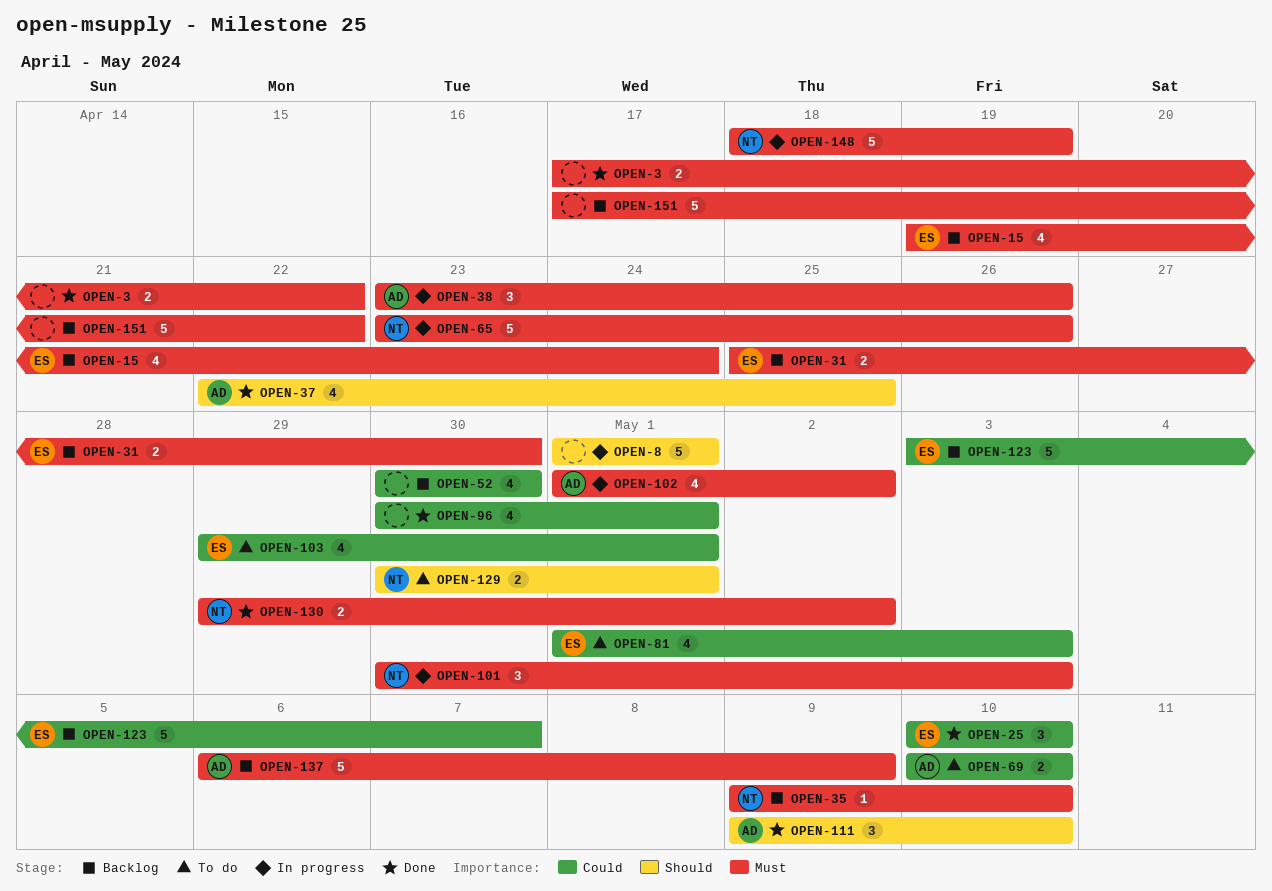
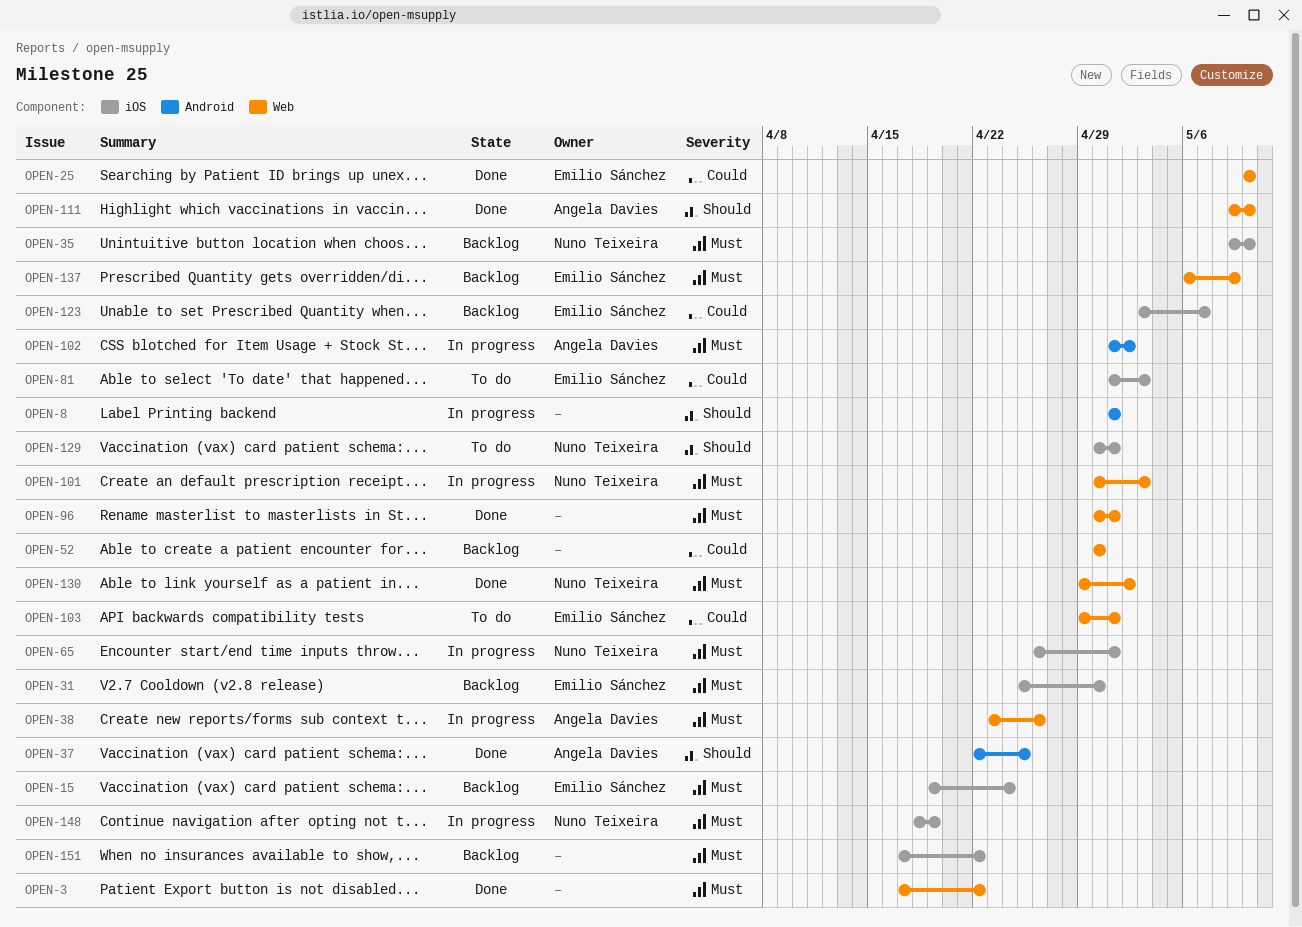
OPEN-65, start: Apr 23 -> Apr 26
OPEN-65, due: Apr 26 -> May 1
OPEN-69: present -> none
OPEN-96, priority: Could -> Must
OPEN-137, owner: Angela Davies -> Emilio Sánchez

